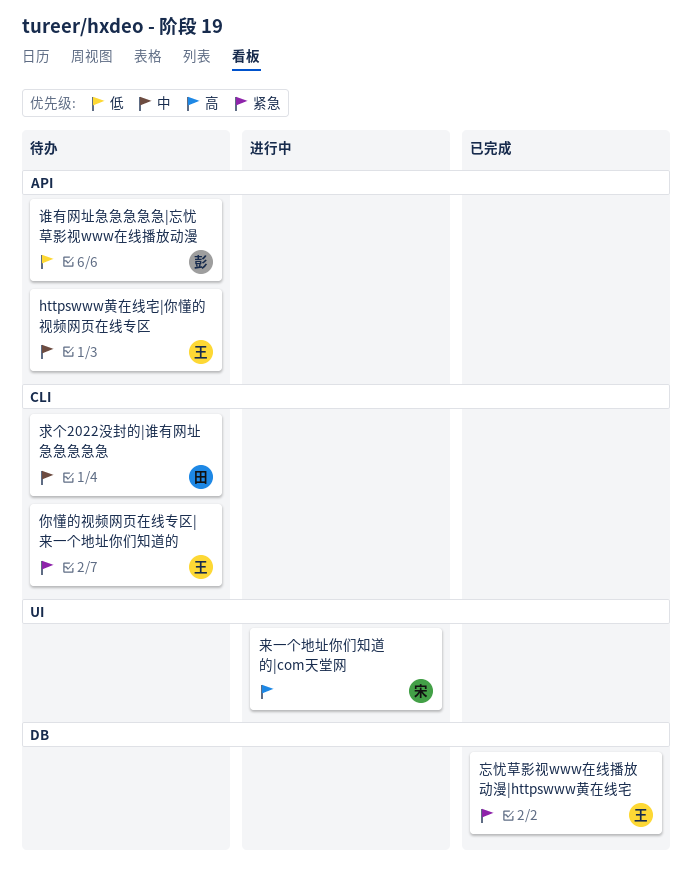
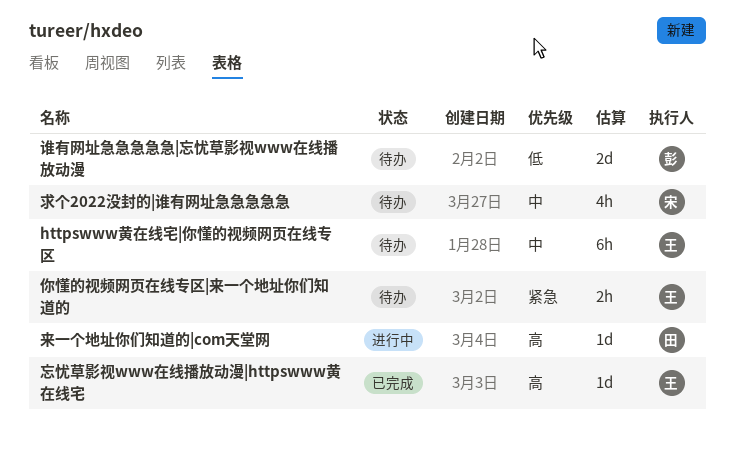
忘忧草影视www在线播放动漫|httpswww黄在线宅, priority: 紧急 -> 高
来一个地址你们知道的|com天堂网, owner: 宋 -> 田
求个2022没封的|谁有网址急急急急急, owner: 田 -> 宋

